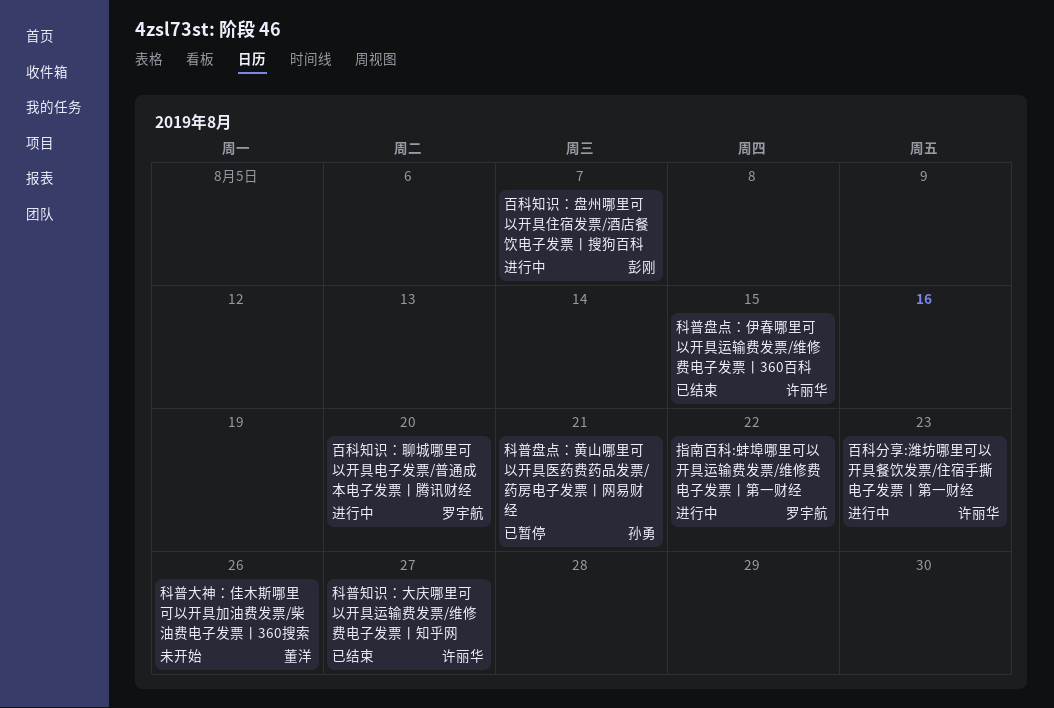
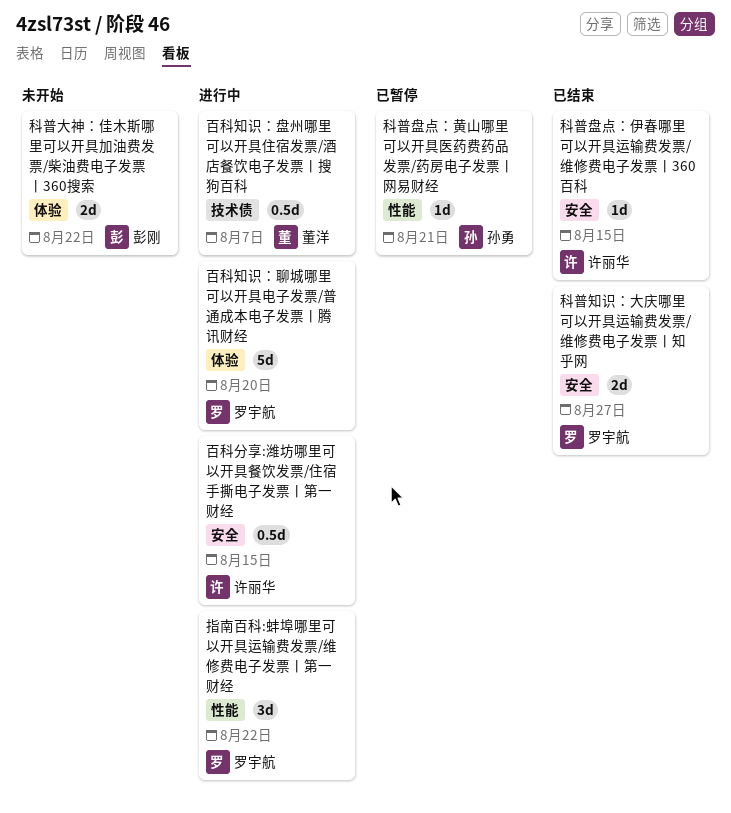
百科分享:潍坊哪里可以开具餐饮发票/住宿手撕电子发票丨第一财经, due: Aug 23 -> Aug 15
百科知识：盘州哪里可以开具住宿发票/酒店餐饮电子发票丨搜狗百科, owner: 彭刚 -> 董洋
科普大神：佳木斯哪里可以开具加油费发票/柴油费电子发票丨360搜索, owner: 董洋 -> 彭刚
科普大神：佳木斯哪里可以开具加油费发票/柴油费电子发票丨360搜索, due: Aug 26 -> Aug 22
科普知识：大庆哪里可以开具运输费发票/维修费电子发票丨知乎网, owner: 许丽华 -> 罗宇航

